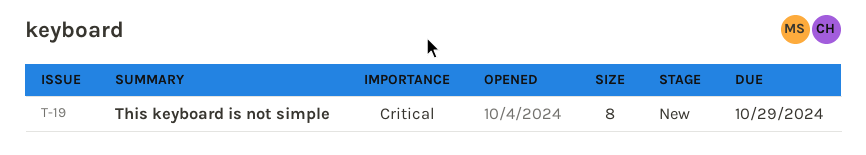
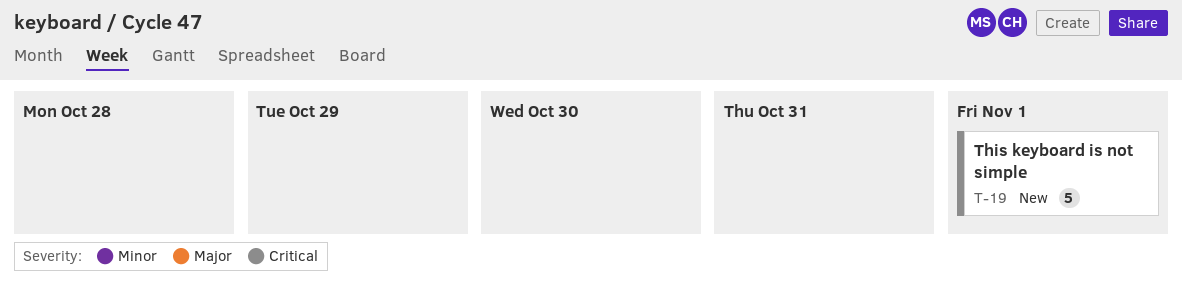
T-19, estimate: 8 -> 5
T-19, due: Oct 29 -> Nov 1

